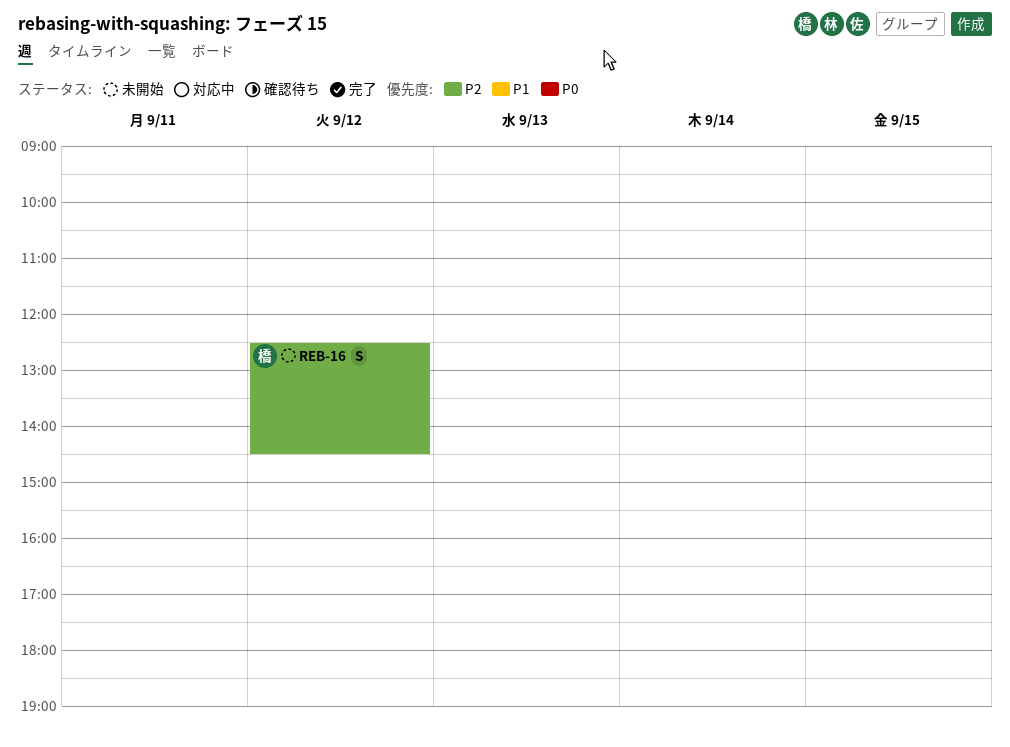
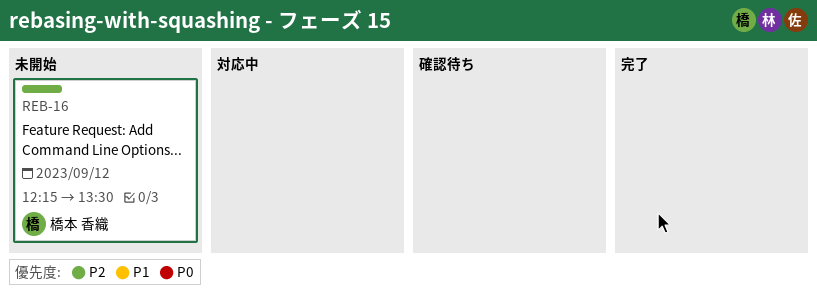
REB-16, begins: 12:30 -> 12:15
REB-16, ends: 14:30 -> 13:30

